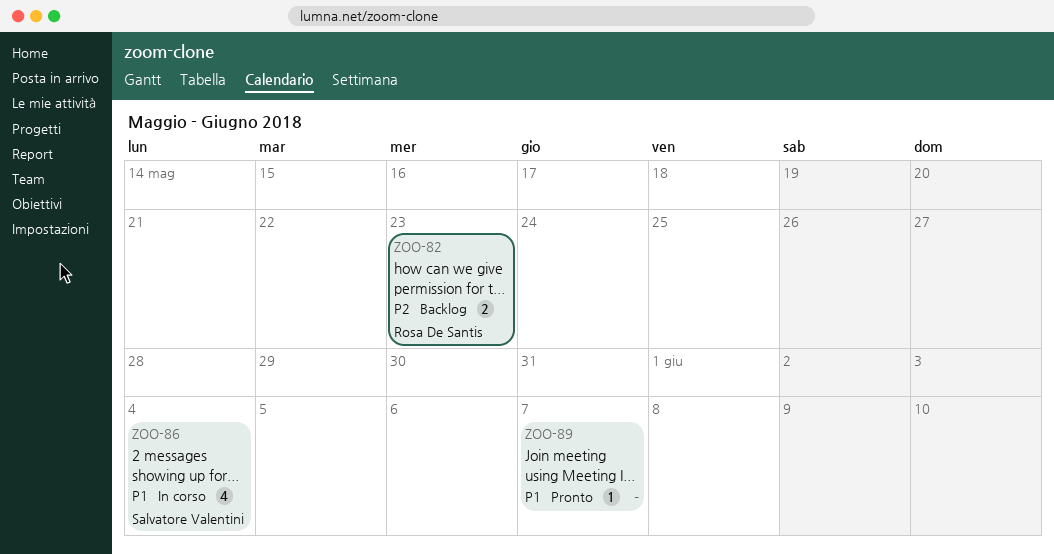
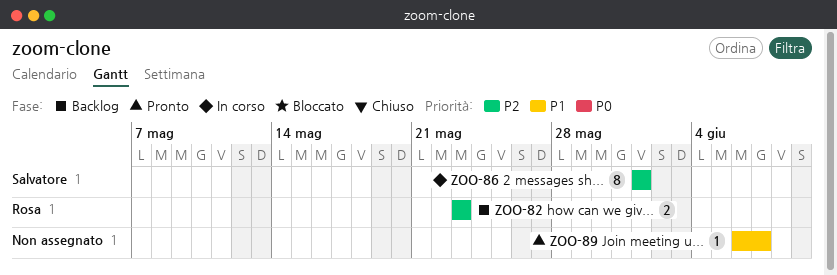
ZOO-86, priority: P1 -> P2
ZOO-86, estimate: 4 -> 8
ZOO-86, due: Jun 4 -> Jun 1

